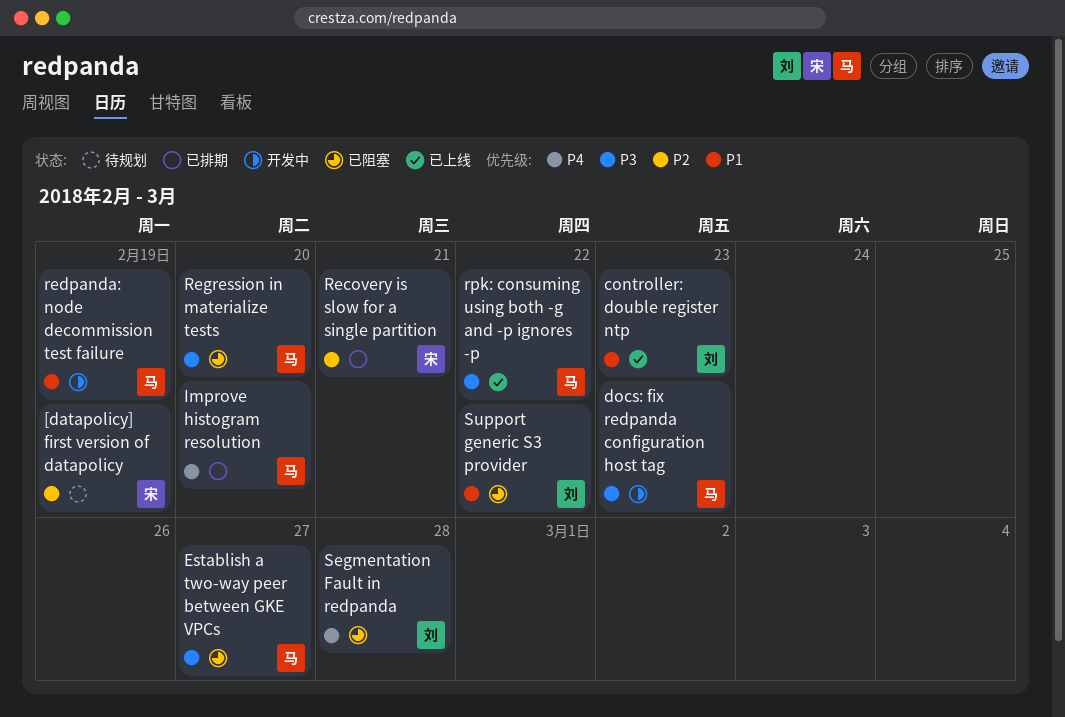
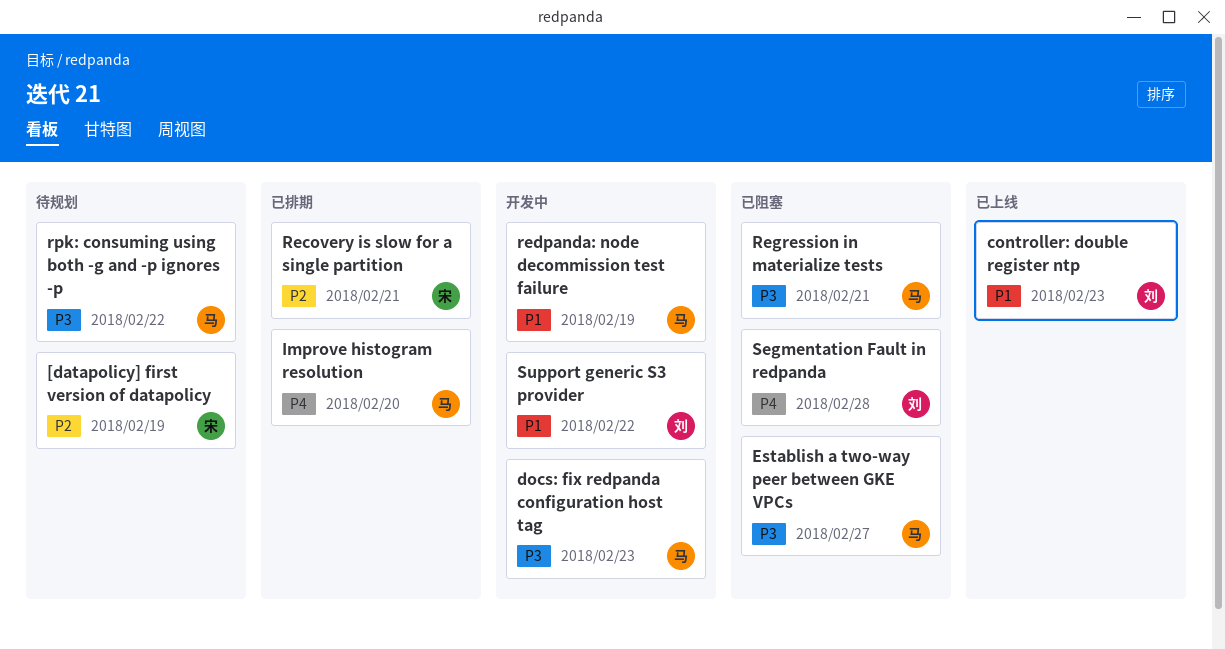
Regression in materialize tests, due: Feb 20 -> Feb 21
rpk: consuming using both -g and -p ignores -p, status: 已上线 -> 待规划
Support generic S3 provider, status: 已阻塞 -> 开发中

